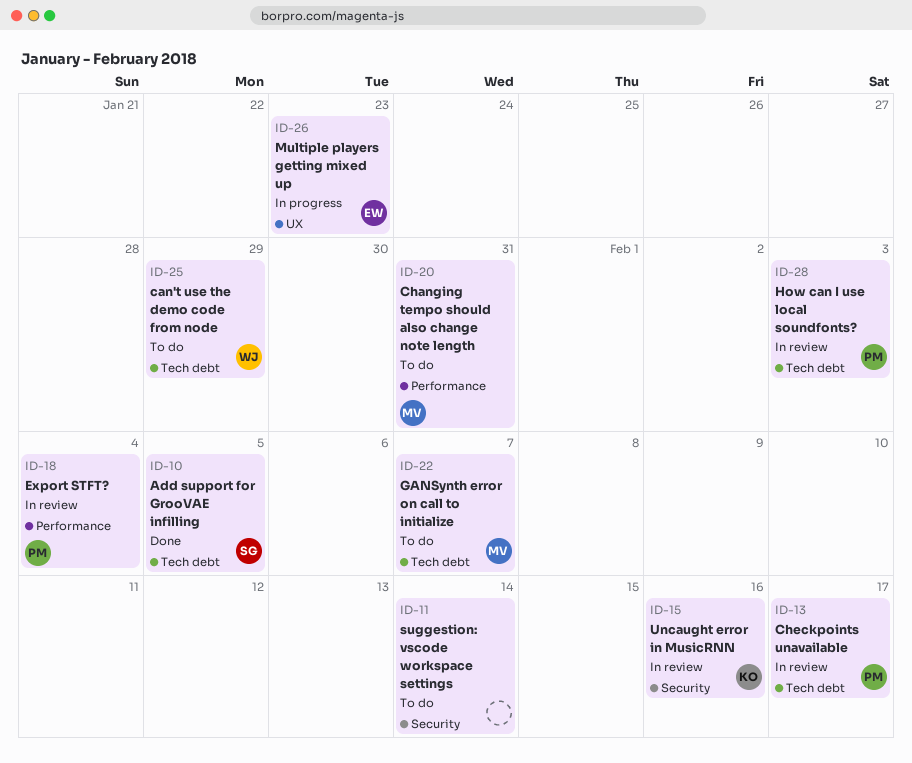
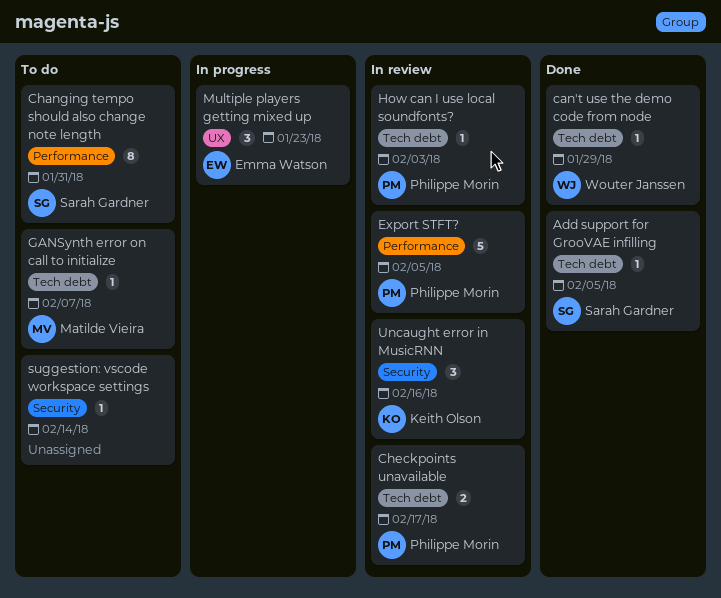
can't use the demo code from node, status: To do -> Done
Changing tempo should also change note length, owner: Matilde Vieira -> Sarah Gardner
Export STFT?, due: Feb 4 -> Feb 5

